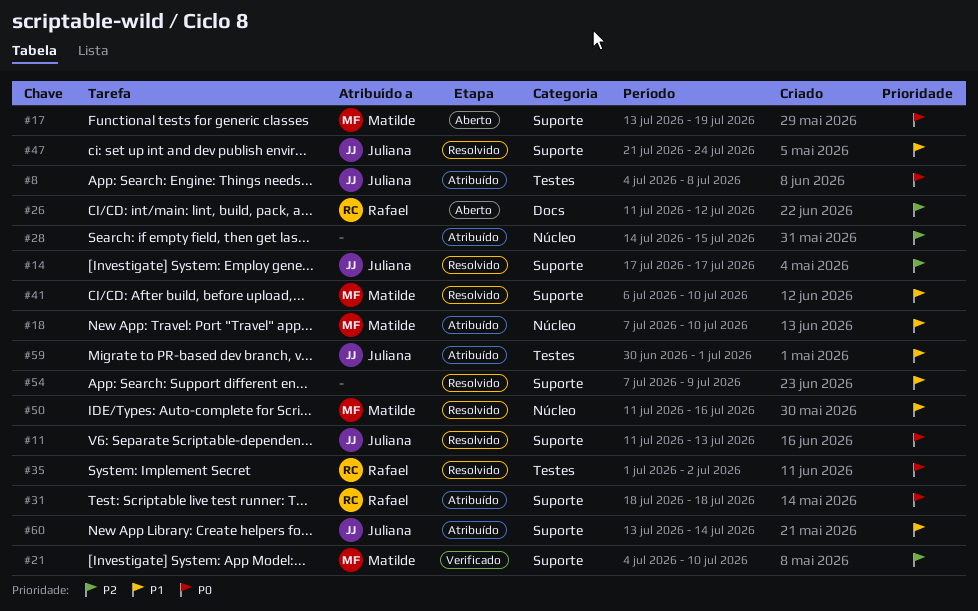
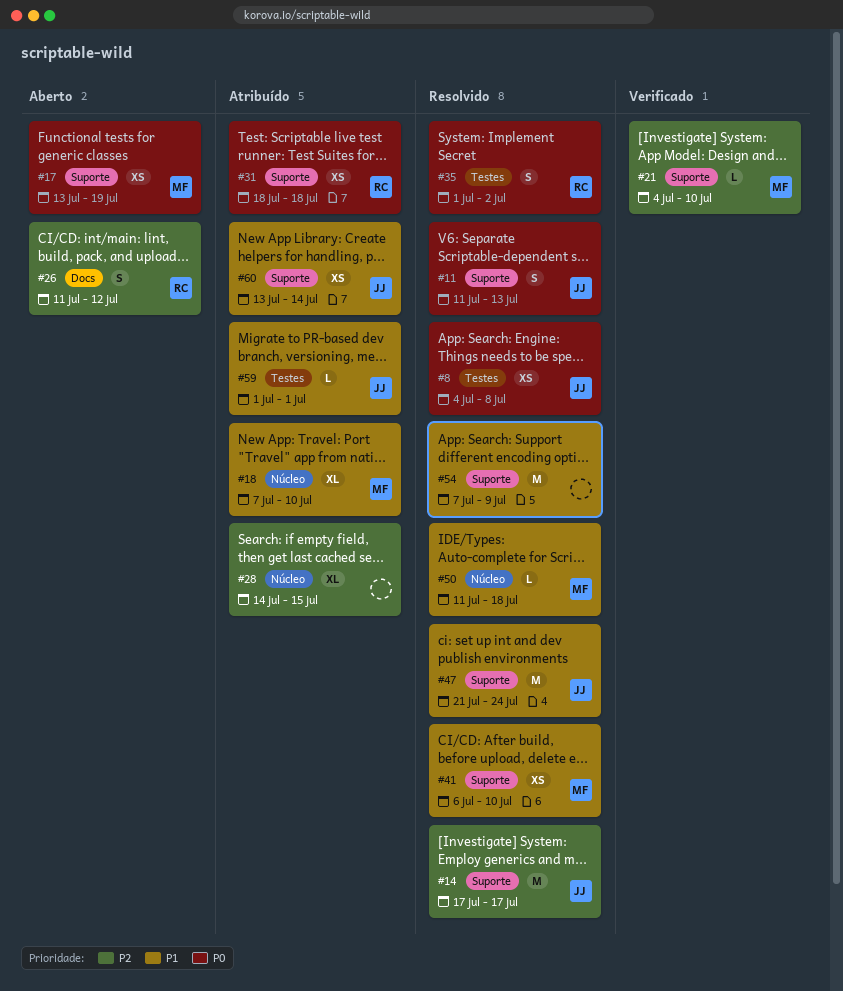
#8, status: Atribuído -> Resolvido
#50, due: Jul 16 -> Jul 18
#59, start: Jun 30 -> Jul 1

